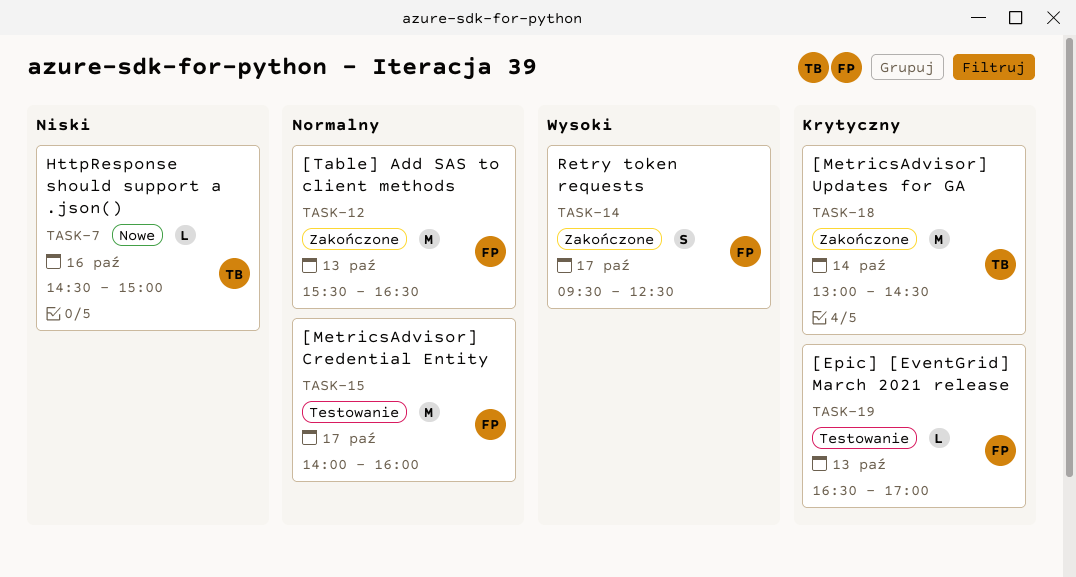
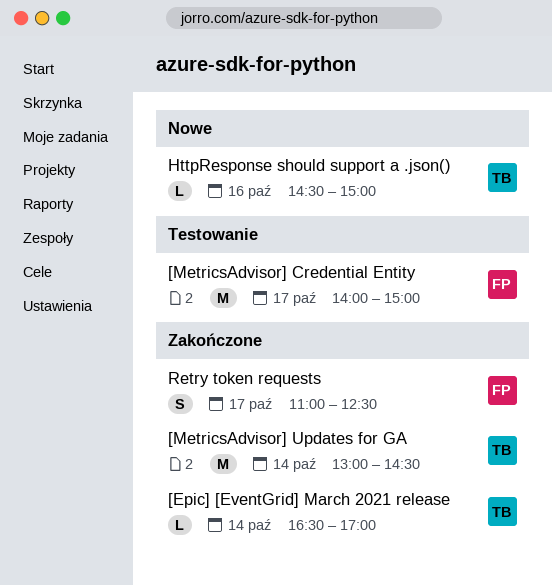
[Epic] [EventGrid] March 2021 release, status: Testowanie -> Zakończone
[Epic] [EventGrid] March 2021 release, owner: FP -> TB
[Epic] [EventGrid] March 2021 release, day: Oct 13 -> Oct 14
[MetricsAdvisor] Credential Entity, ends: 16:00 -> 15:00
[Table] Add SAS to client methods: present -> none
Retry token requests, begins: 09:30 -> 11:00

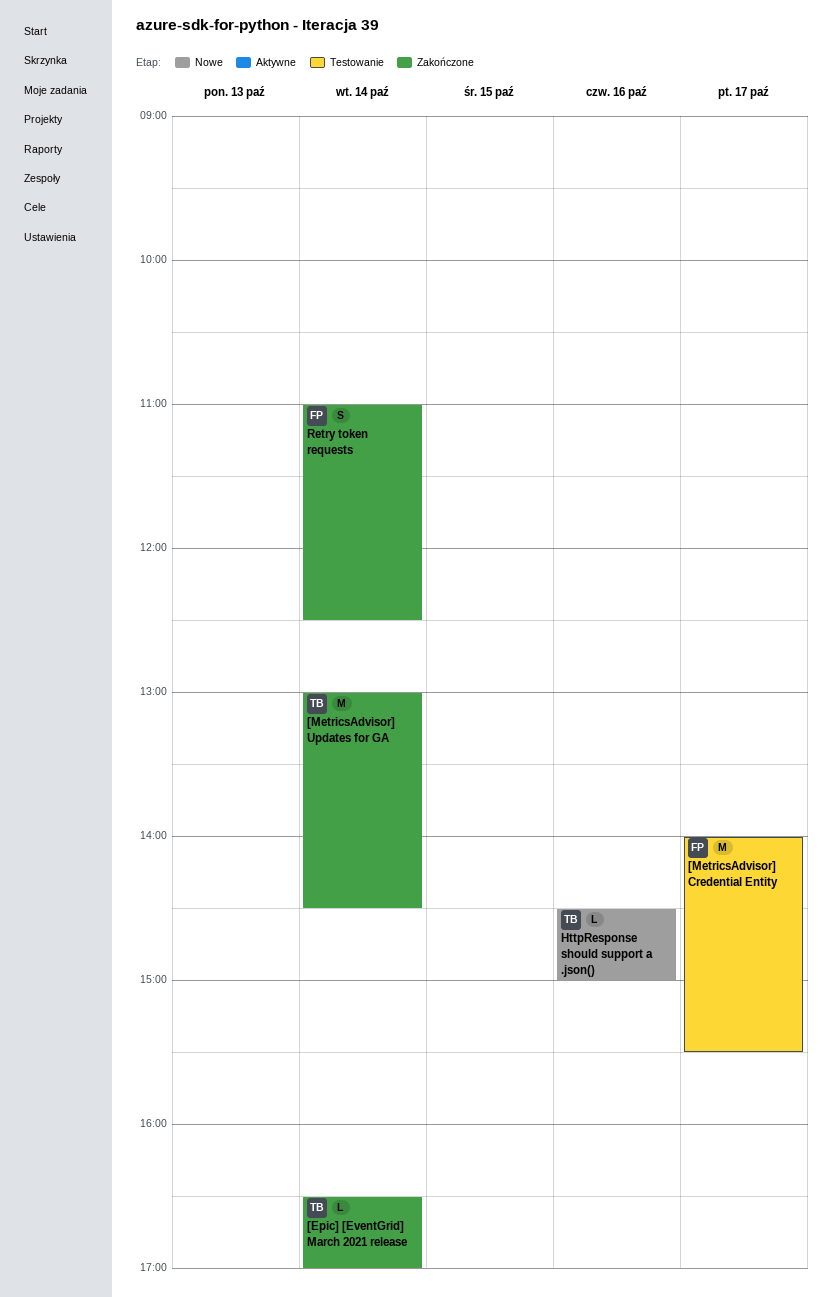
[MetricsAdvisor] Credential Entity, ends: 15:00 -> 15:30
Retry token requests, day: Oct 17 -> Oct 14

